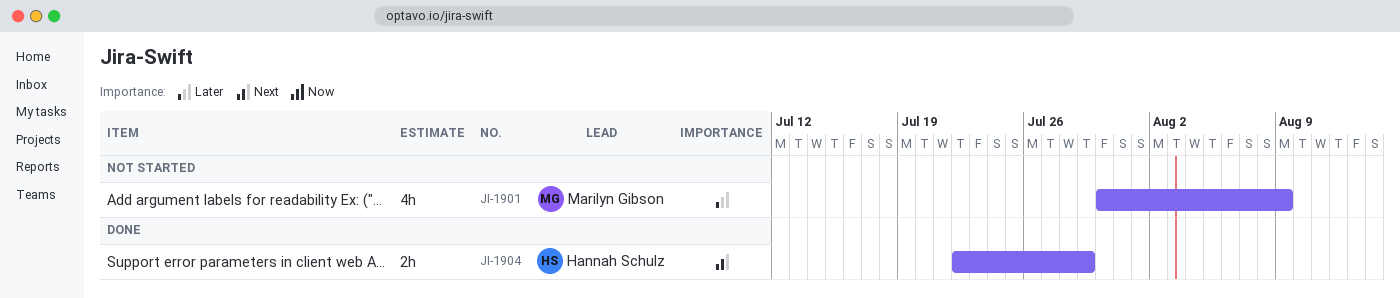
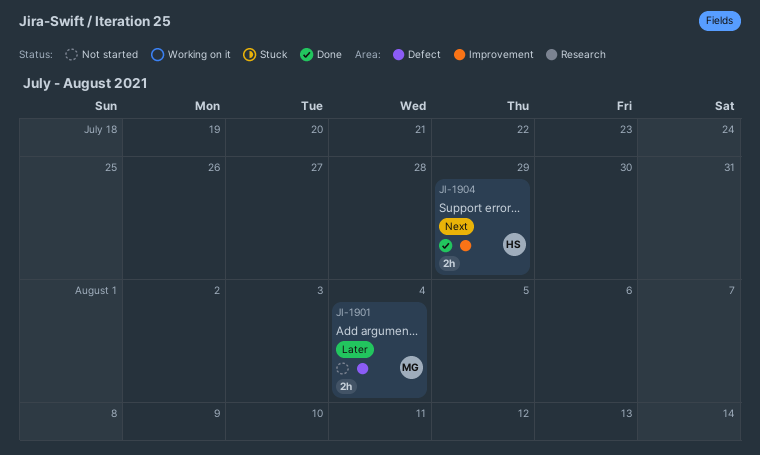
JI-1901, estimate: 4h -> 2h
JI-1901, due: Aug 9 -> Aug 4

